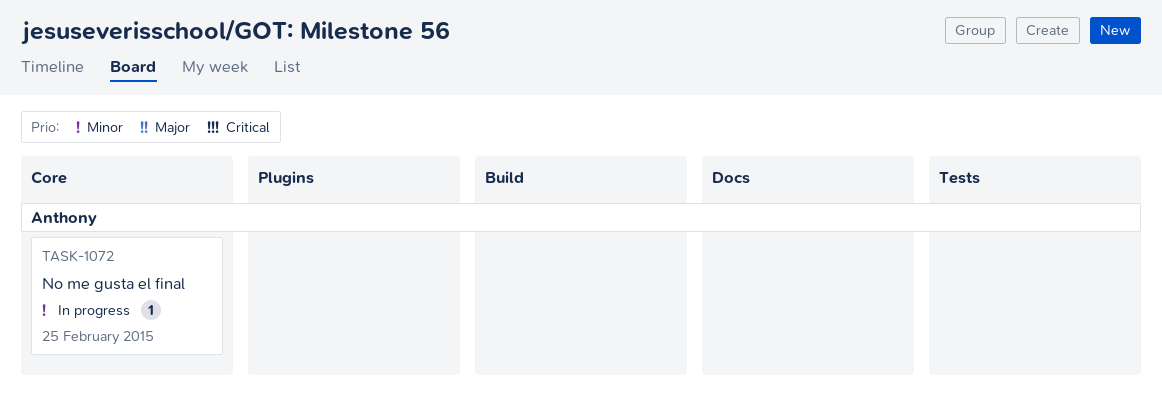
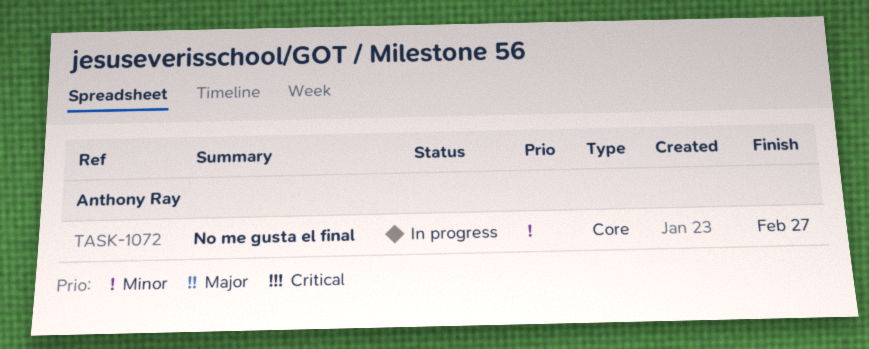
TASK-1072, due: Feb 25 -> Feb 27

